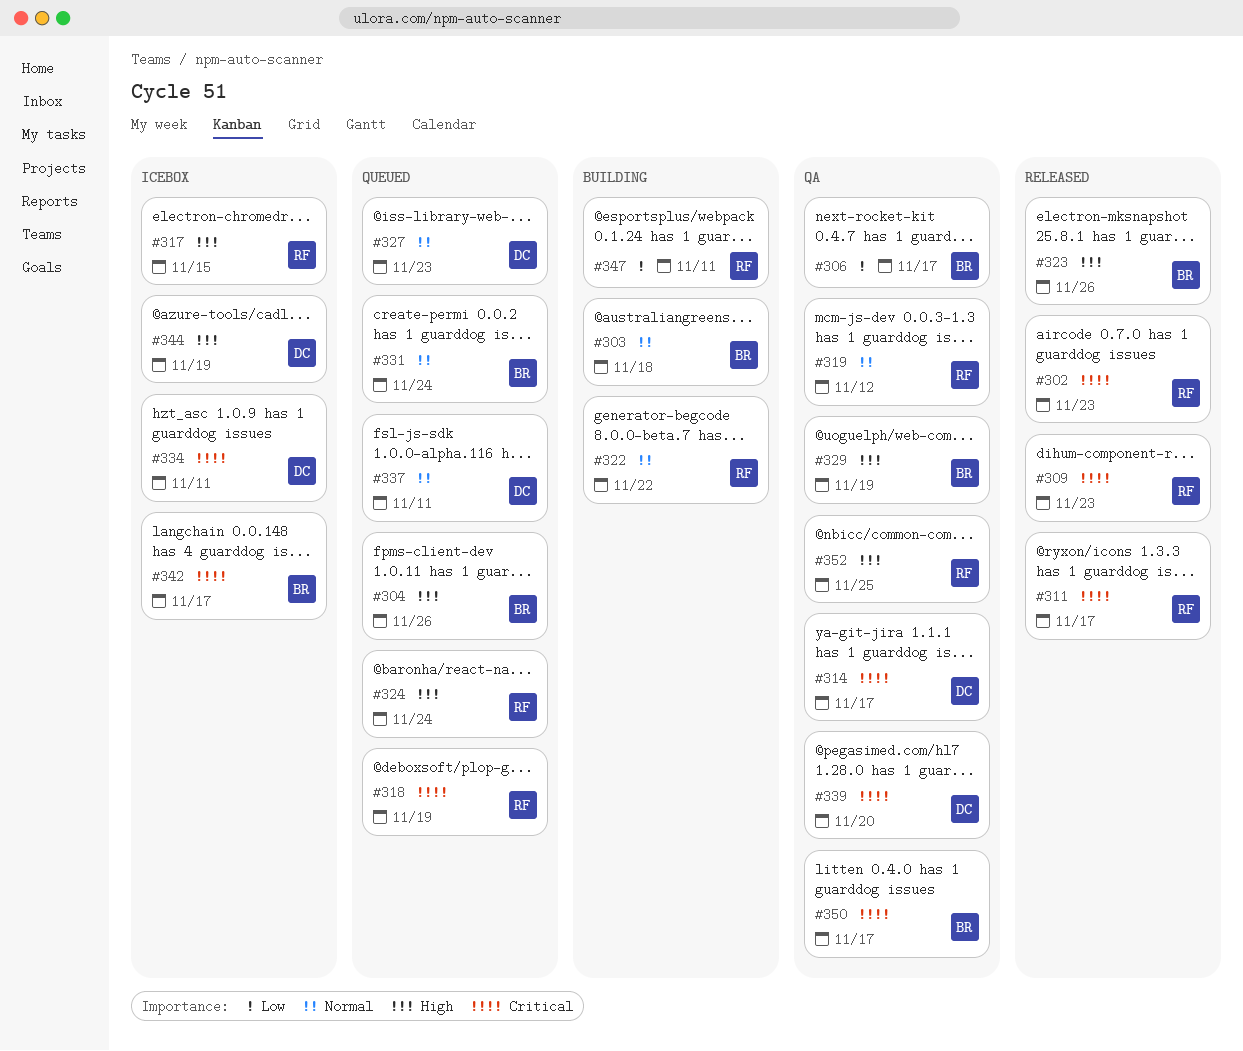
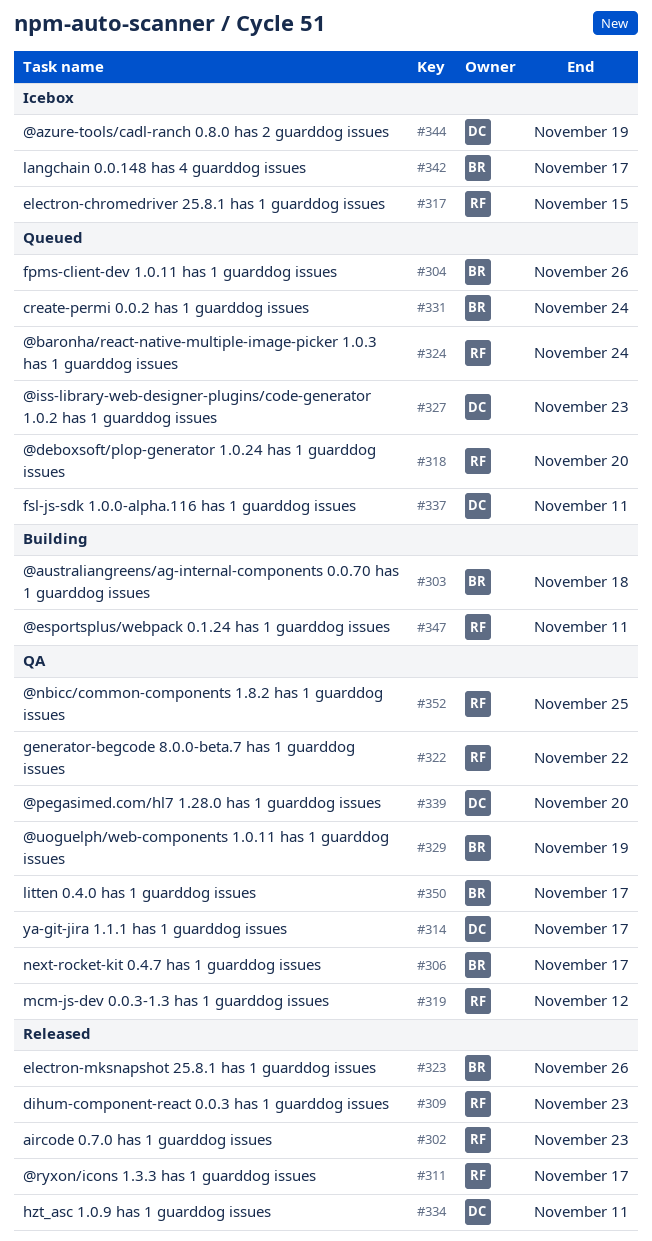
#318, due: Nov 19 -> Nov 20
#322, status: Building -> QA
#334, status: Icebox -> Released

